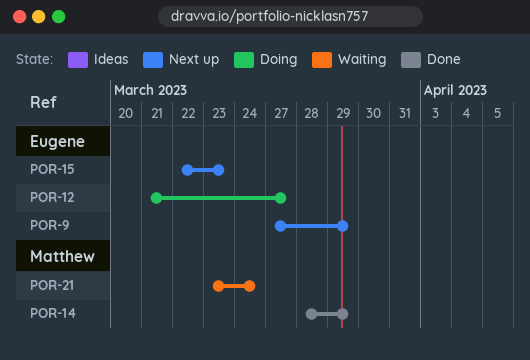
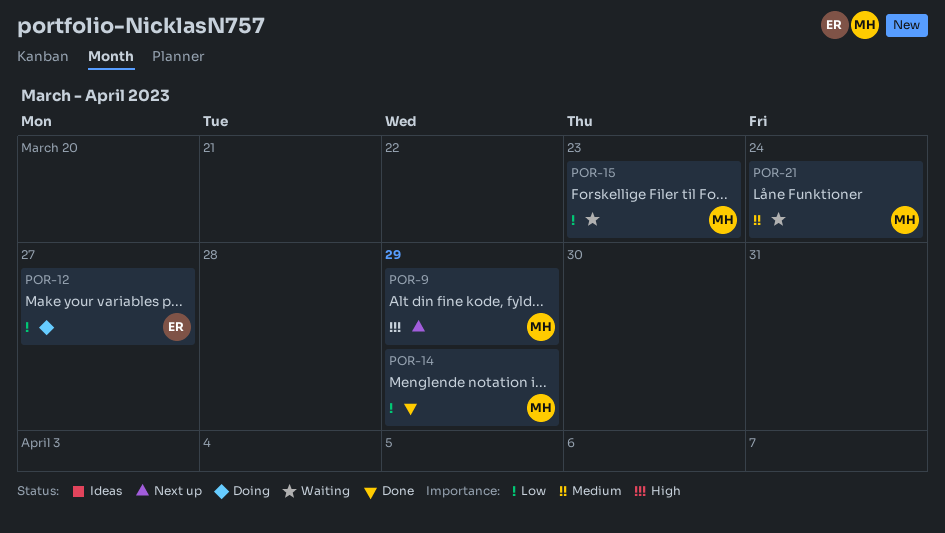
POR-9, owner: Eugene -> Matthew
POR-15, status: Next up -> Waiting
POR-15, owner: Eugene -> Matthew

